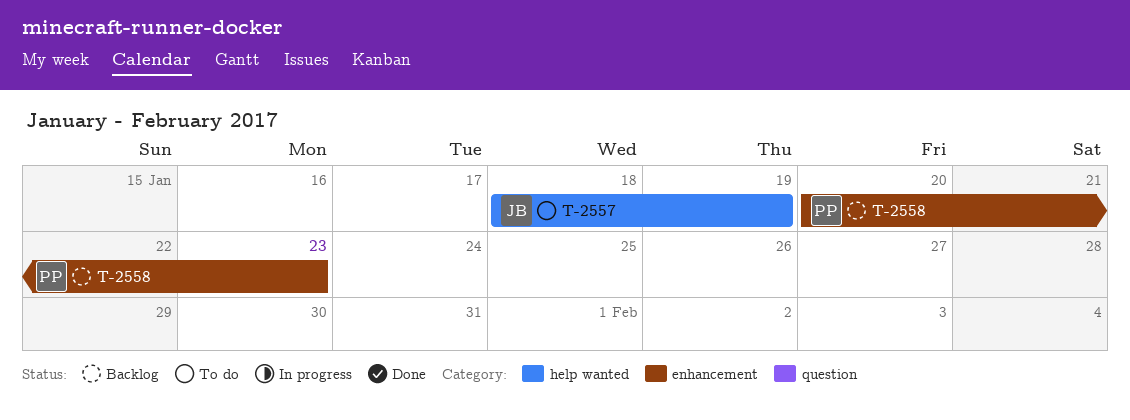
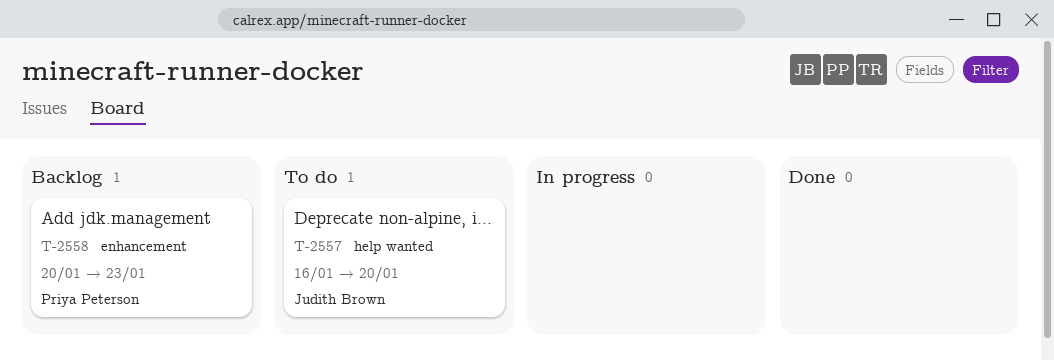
T-2557, start: Jan 18 -> Jan 16
T-2557, due: Jan 19 -> Jan 20

